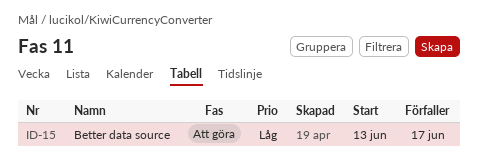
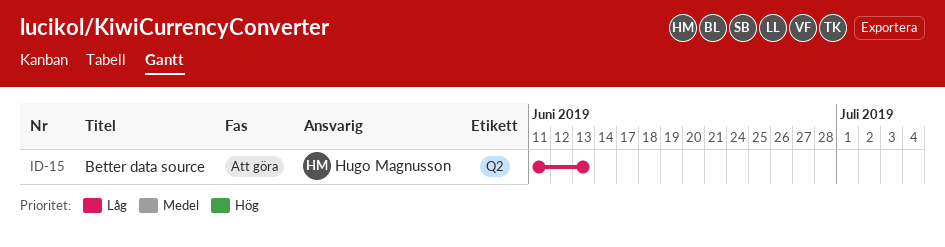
ID-15, start: Jun 13 -> Jun 11
ID-15, due: Jun 17 -> Jun 13

